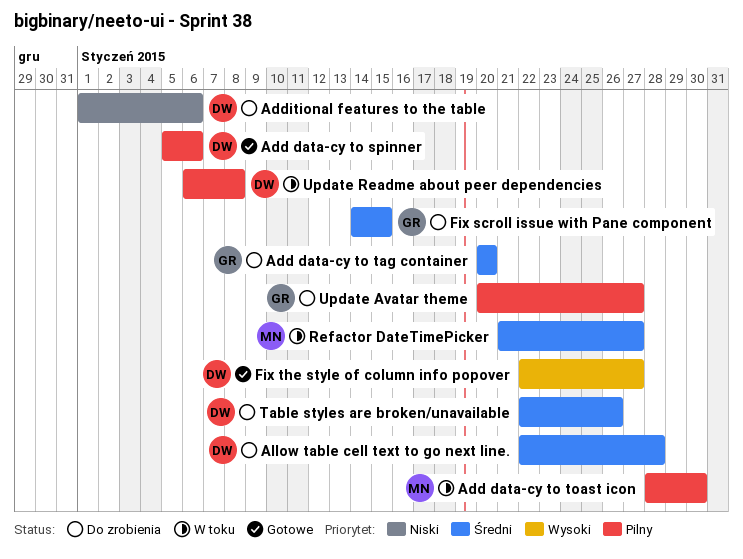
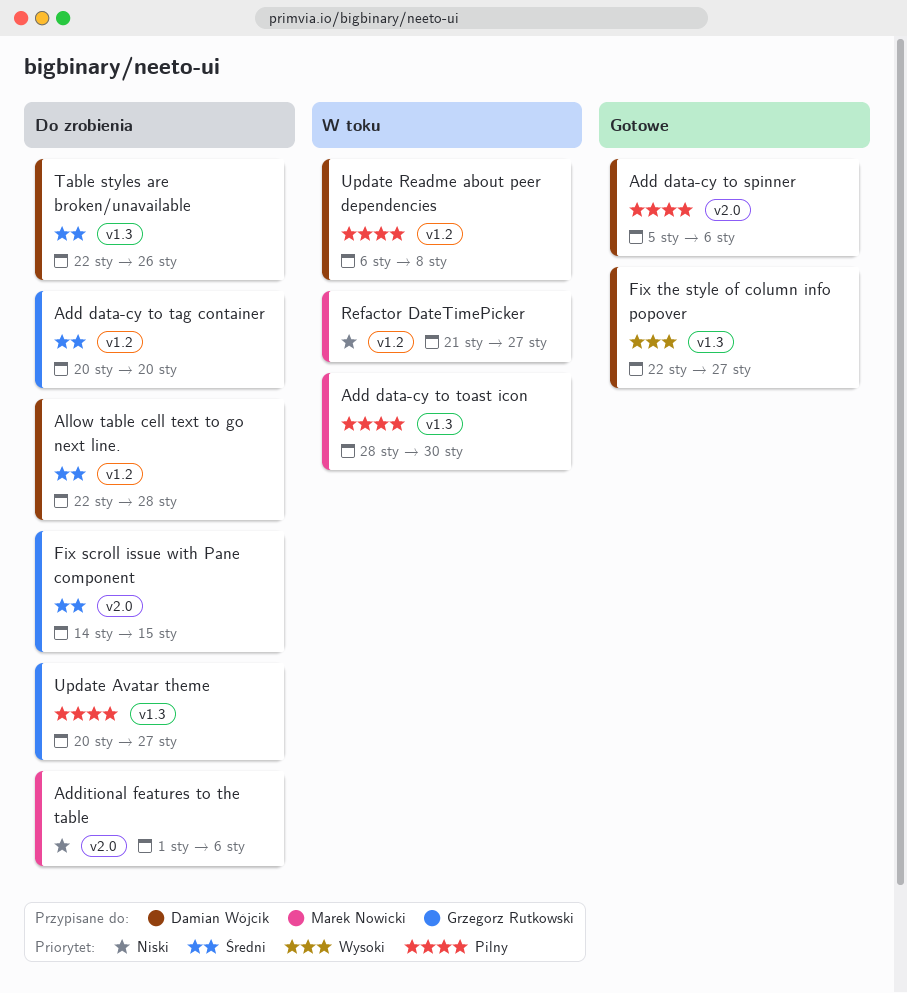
Additional features to the table, owner: Damian Wójcik -> Marek Nowicki
Refactor DateTimePicker, priority: Średni -> Niski

